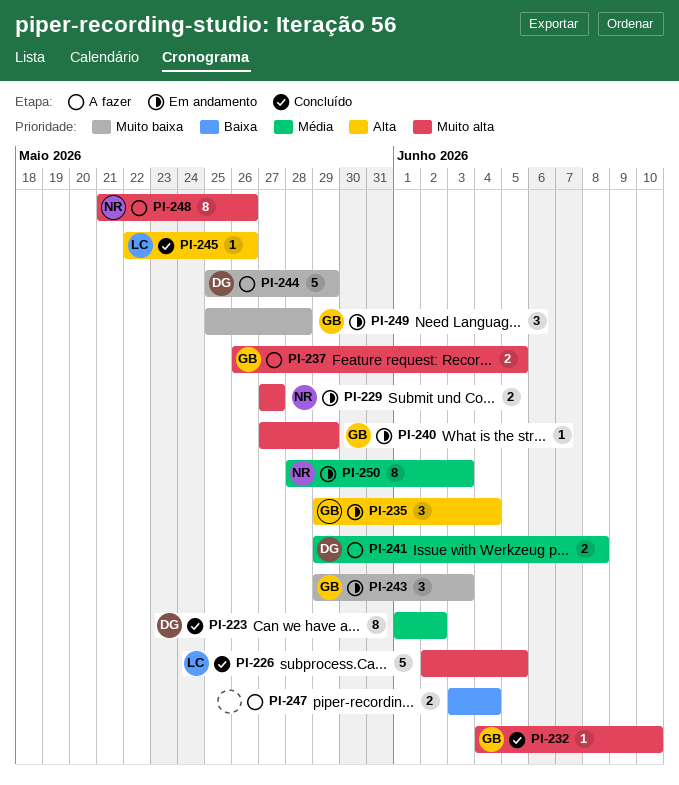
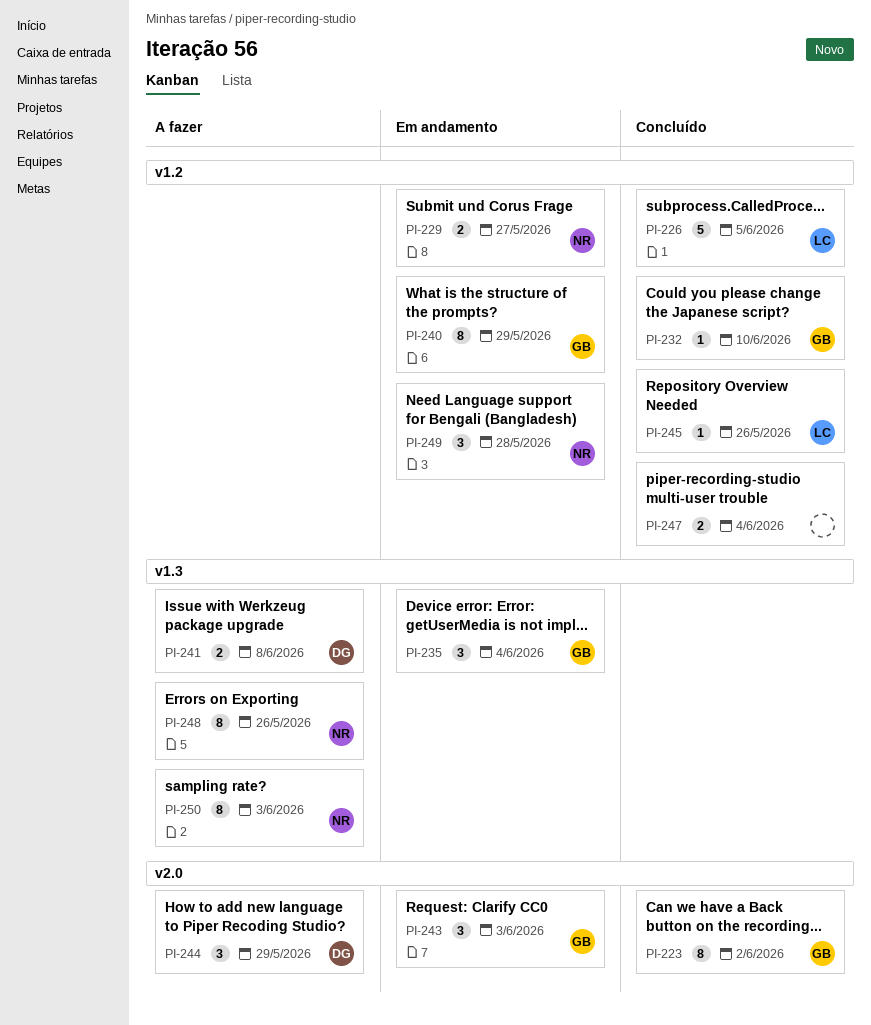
PI-223, owner: DG -> GB
PI-237: present -> none
PI-240, estimate: 1 -> 8
PI-244, estimate: 5 -> 3
PI-247, status: A fazer -> Concluído
PI-249, owner: GB -> NR
PI-250, status: Em andamento -> A fazer

